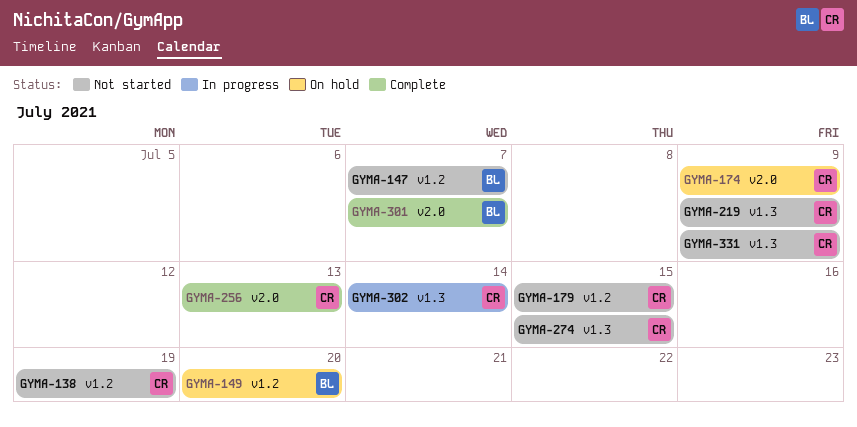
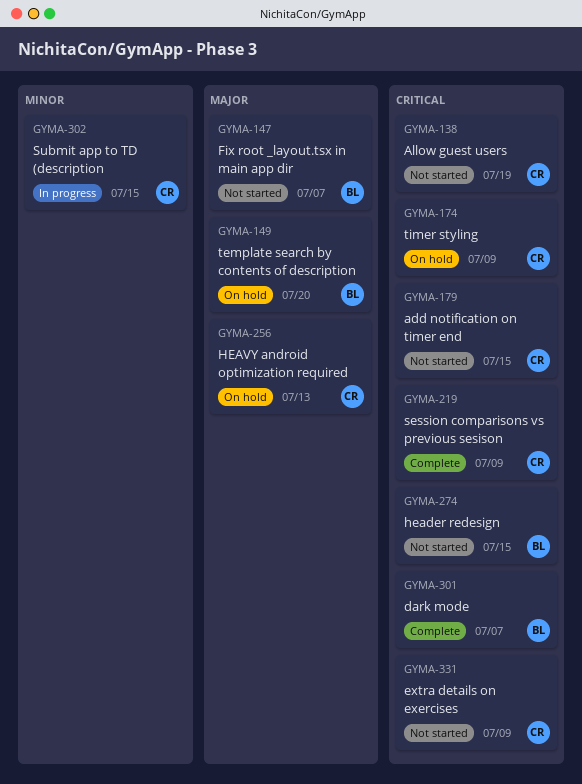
GYMA-219, status: Not started -> Complete
GYMA-256, status: Complete -> On hold
GYMA-274, owner: CR -> BL
GYMA-302, due: Jul 14 -> Jul 15

